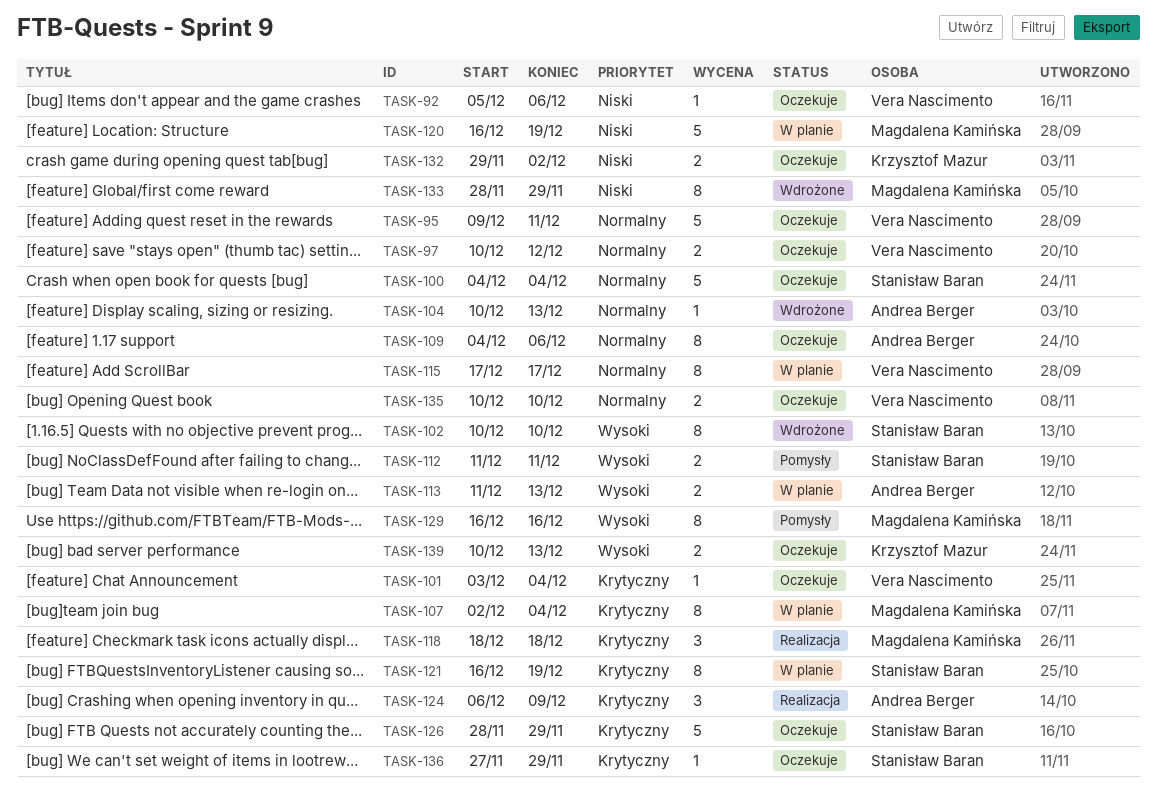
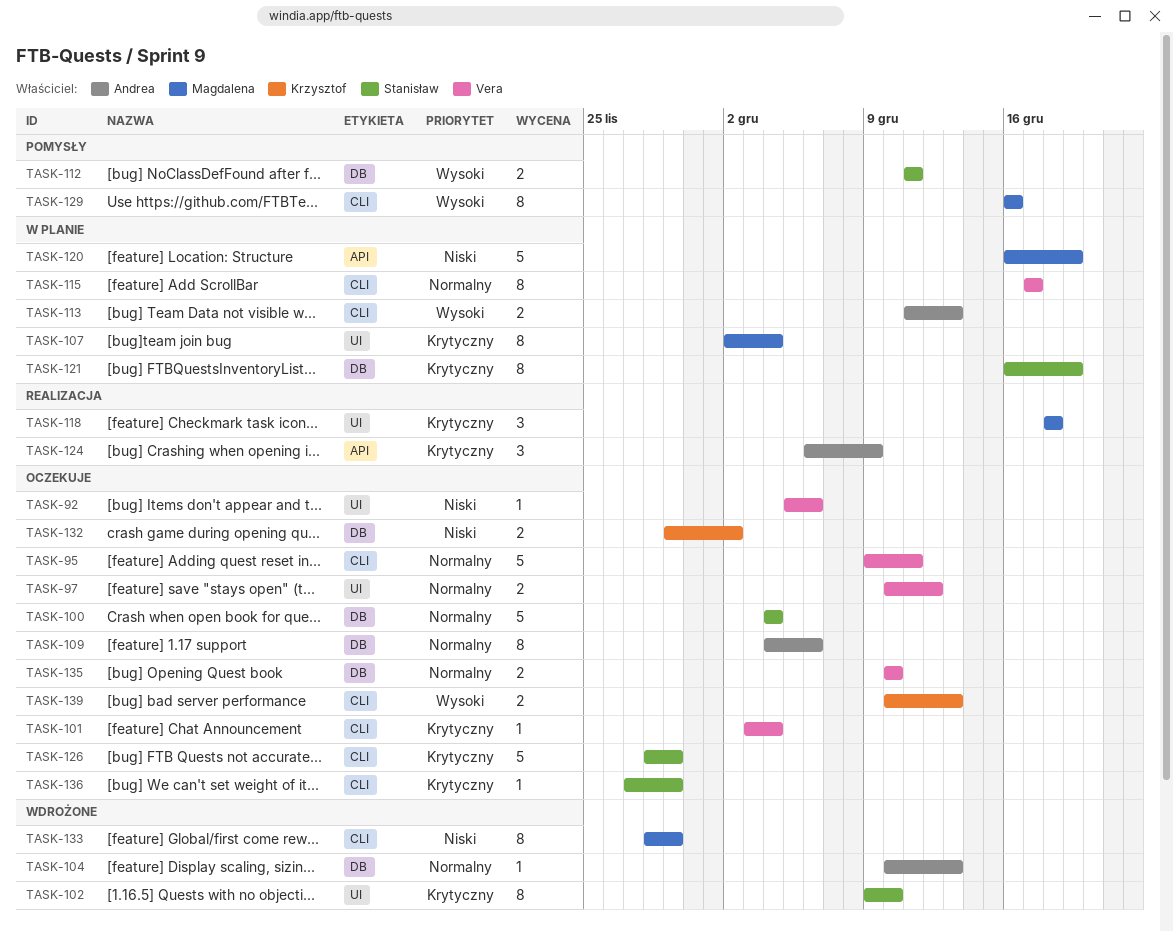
TASK-102, priority: Wysoki -> Krytyczny
TASK-102, start: Dec 10 -> Dec 9

